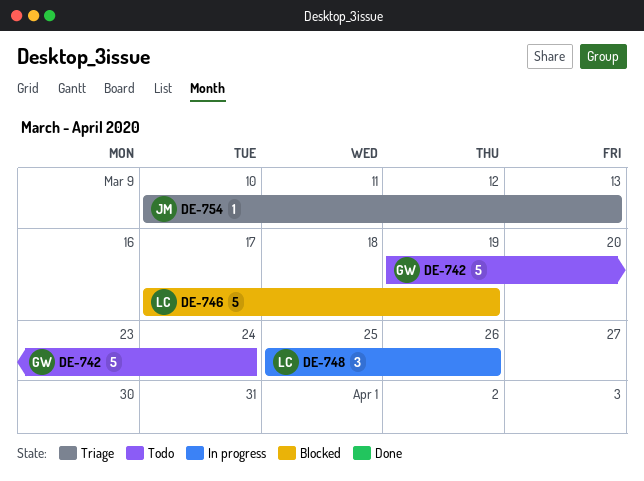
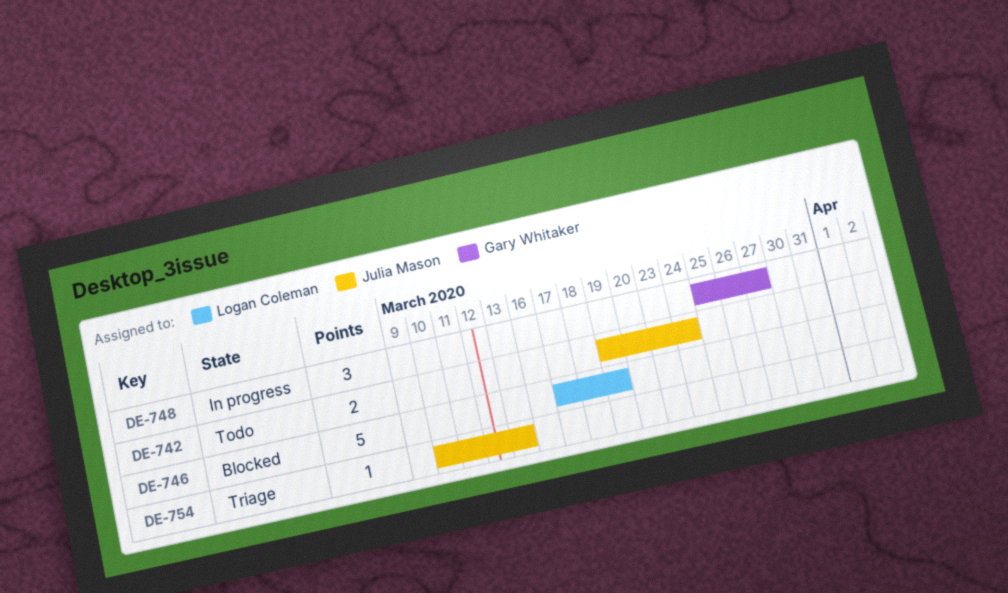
DE-742, owner: Gary Whitaker -> Julia Mason
DE-742, estimate: 5 -> 2
DE-748, owner: Logan Coleman -> Gary Whitaker
DE-748, due: Mar 26 -> Mar 27

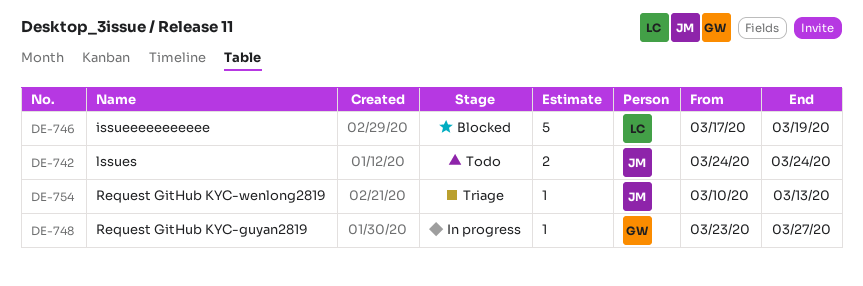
DE-742, start: Mar 19 -> Mar 24
DE-748, estimate: 3 -> 1
DE-748, start: Mar 25 -> Mar 23

